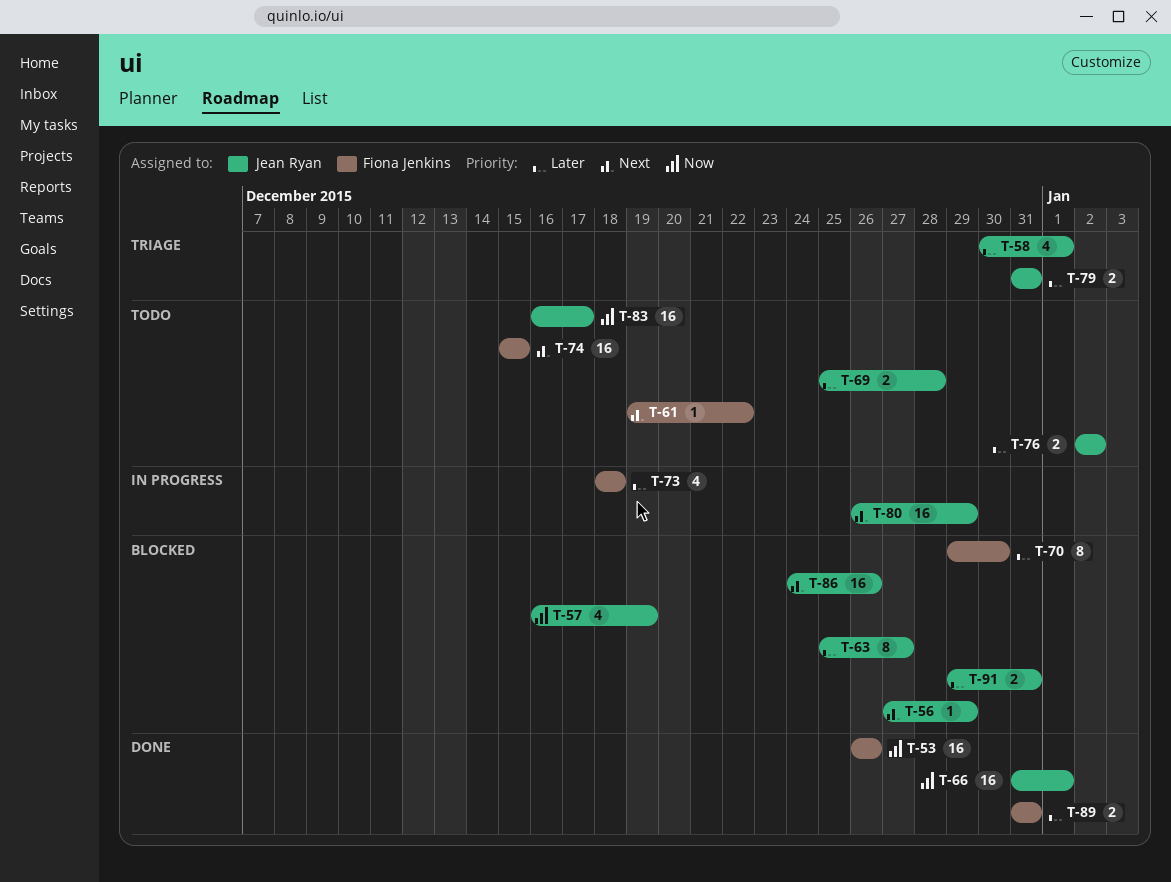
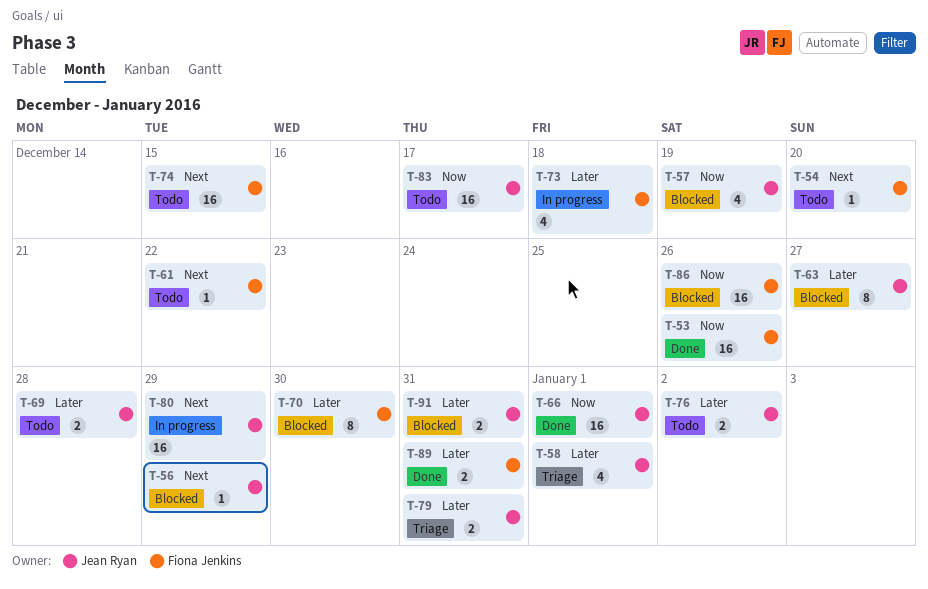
T-54: none -> present
T-86, owner: Jean Ryan -> Fiona Jenkins
T-86, priority: Next -> Now

